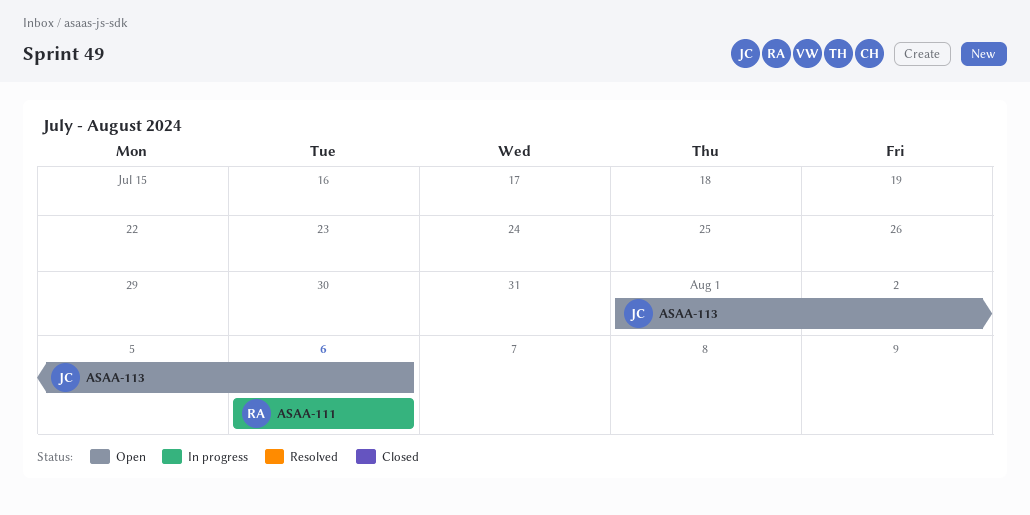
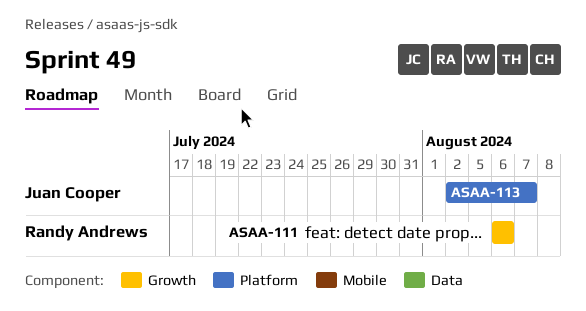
ASAA-113, start: Aug 1 -> Aug 2
ASAA-113, due: Aug 6 -> Aug 7

